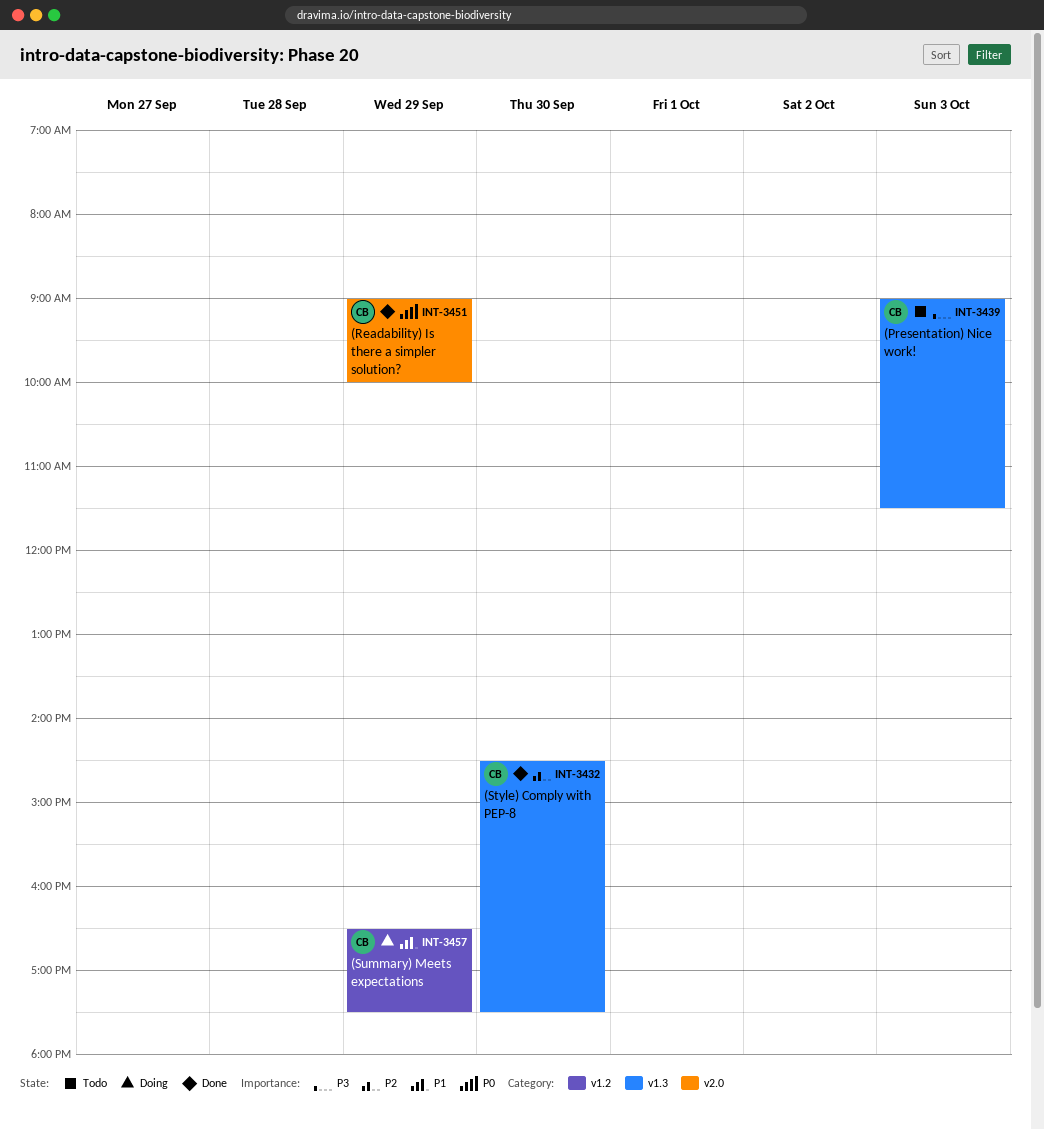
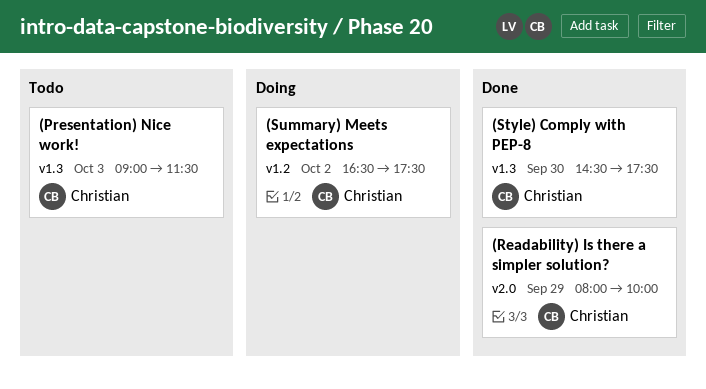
(Readability) Is there a simpler solution?, begins: 09:00 -> 08:00
(Summary) Meets expectations, day: Sep 29 -> Oct 2

